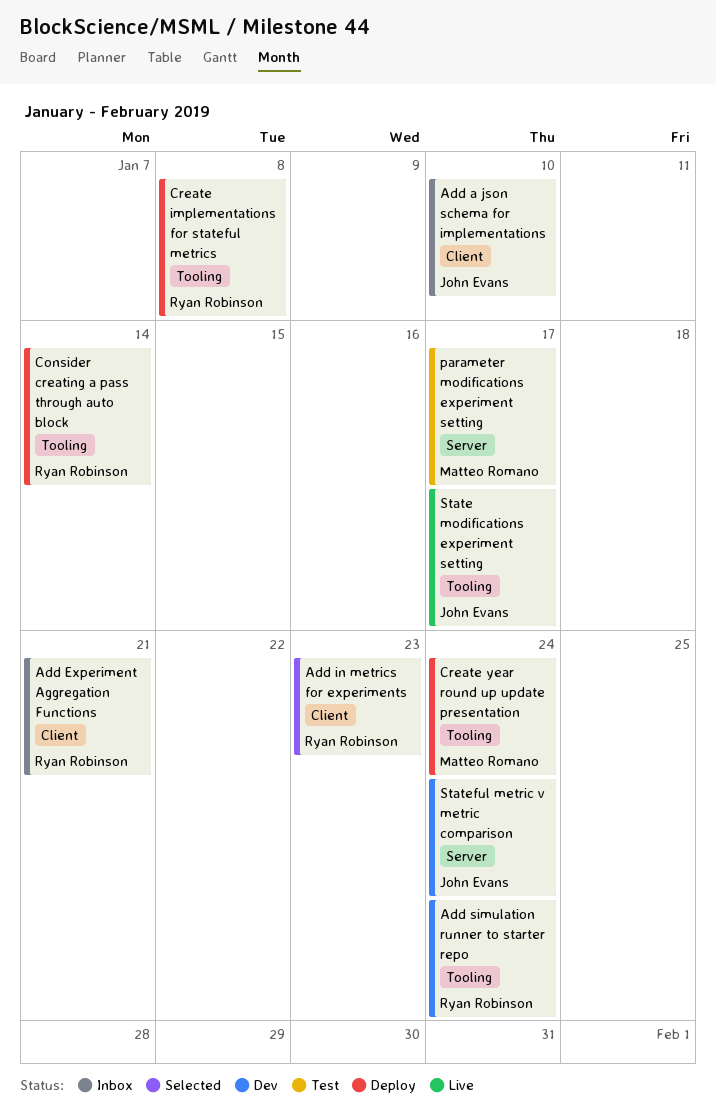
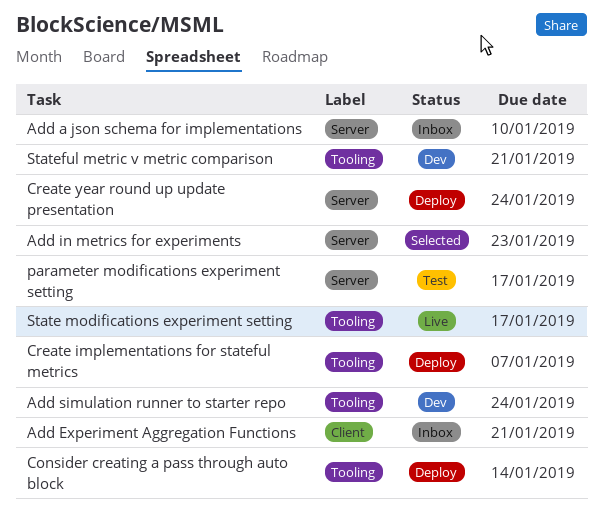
Add a json schema for implementations, label: Client -> Server
Add in metrics for experiments, label: Client -> Server
Create implementations for stateful metrics, due: Jan 8 -> Jan 7
Create year round up update presentation, label: Tooling -> Server
Stateful metric v metric comparison, label: Server -> Tooling
Stateful metric v metric comparison, due: Jan 24 -> Jan 21

